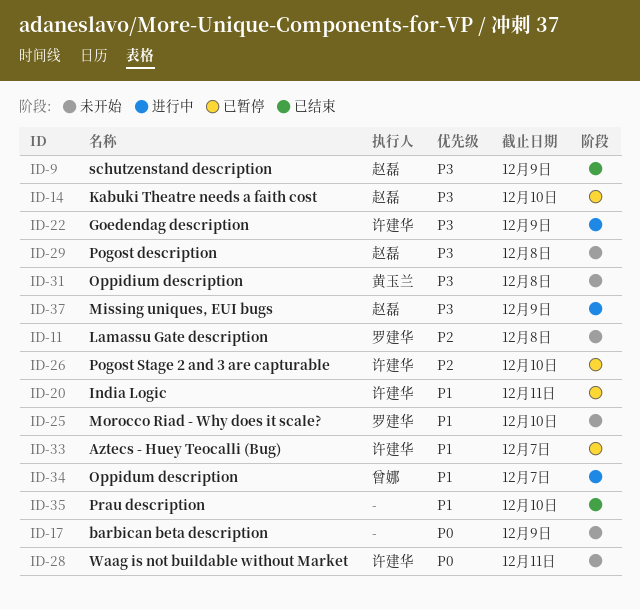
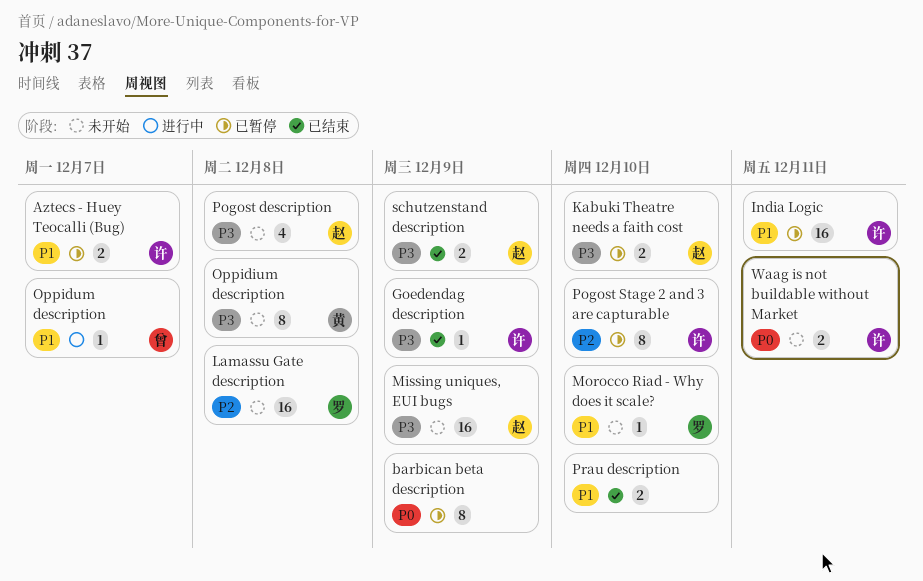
barbican beta description, status: 未开始 -> 已暂停
Goedendag description, status: 进行中 -> 已结束
Missing uniques, EUI bugs, status: 进行中 -> 未开始

